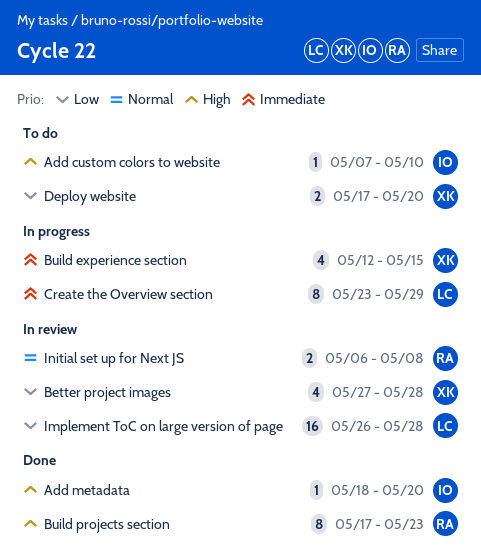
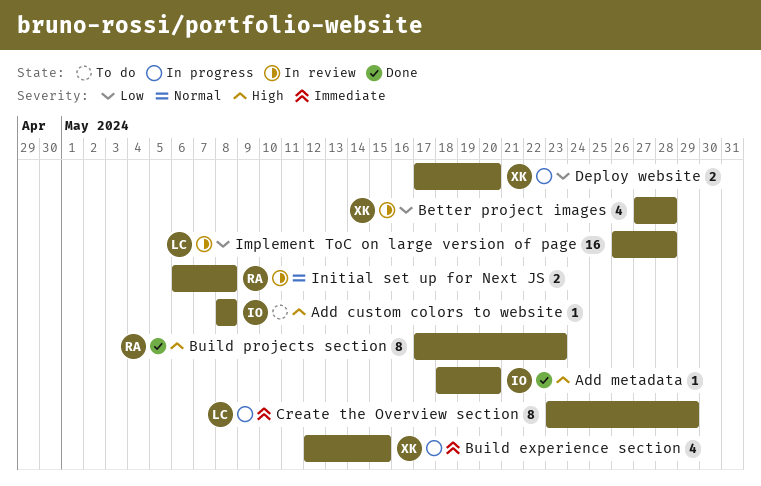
Add custom colors to website, start: May 7 -> May 8
Add custom colors to website, due: May 10 -> May 8
Deploy website, status: To do -> In progress

